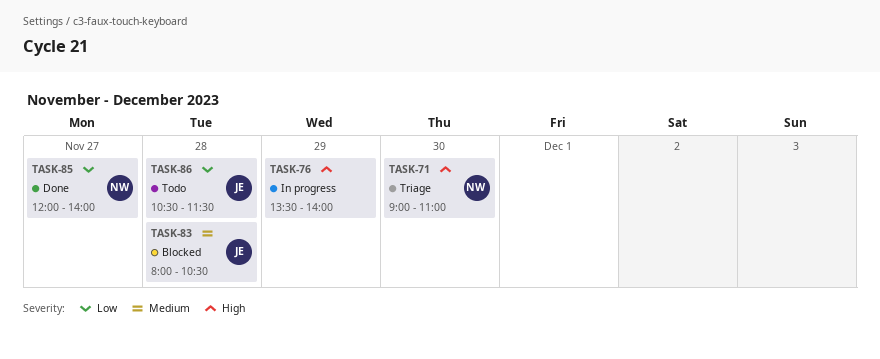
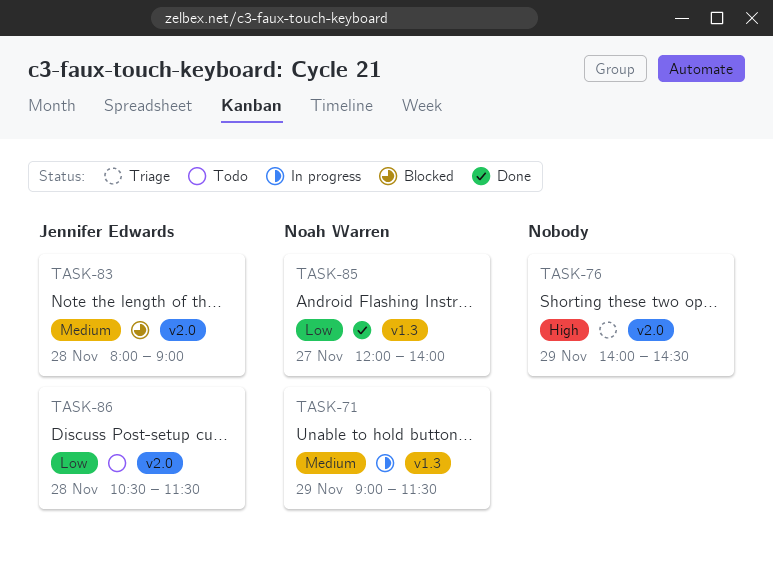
TASK-71, status: Triage -> In progress
TASK-71, priority: High -> Medium
TASK-71, day: Nov 30 -> Nov 29
TASK-71, ends: 11:00 -> 11:30
TASK-76, status: In progress -> Triage
TASK-76, begins: 13:30 -> 14:00
TASK-76, ends: 14:00 -> 14:30
TASK-83, ends: 10:30 -> 09:00

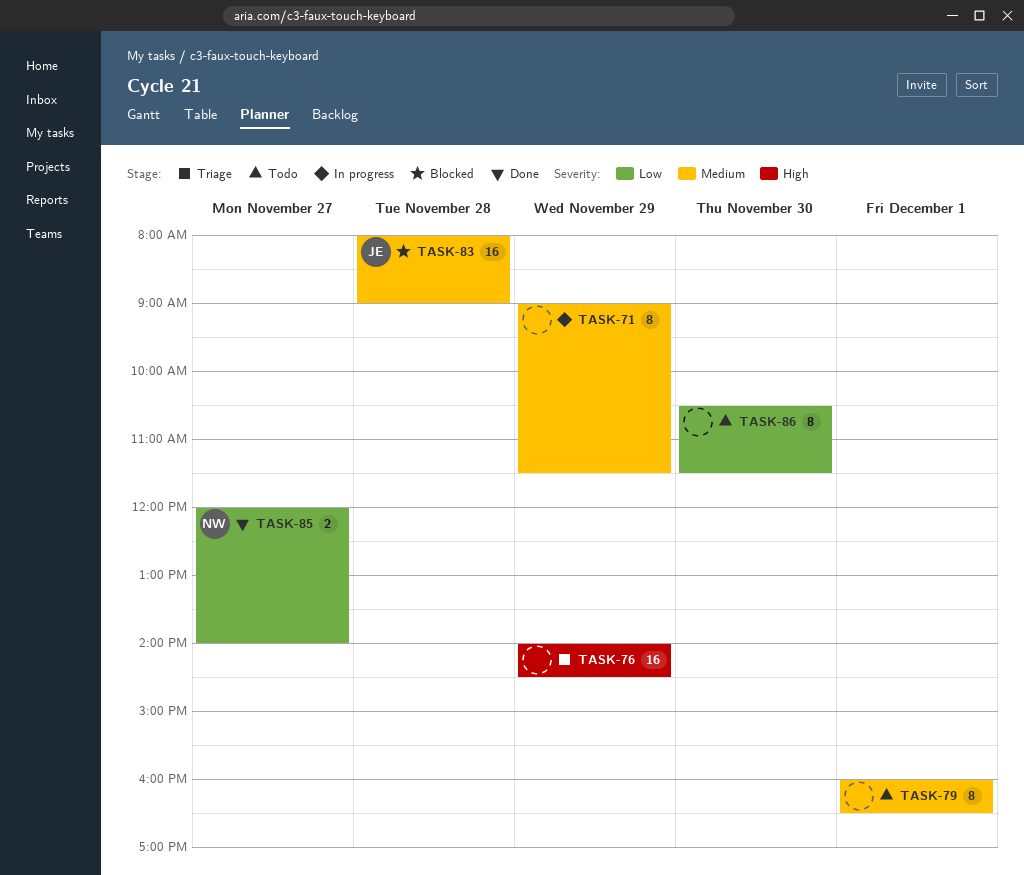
TASK-71, owner: Noah Warren -> none
TASK-79: none -> present
TASK-86, owner: Jennifer Edwards -> none
TASK-86, day: Nov 28 -> Nov 30

